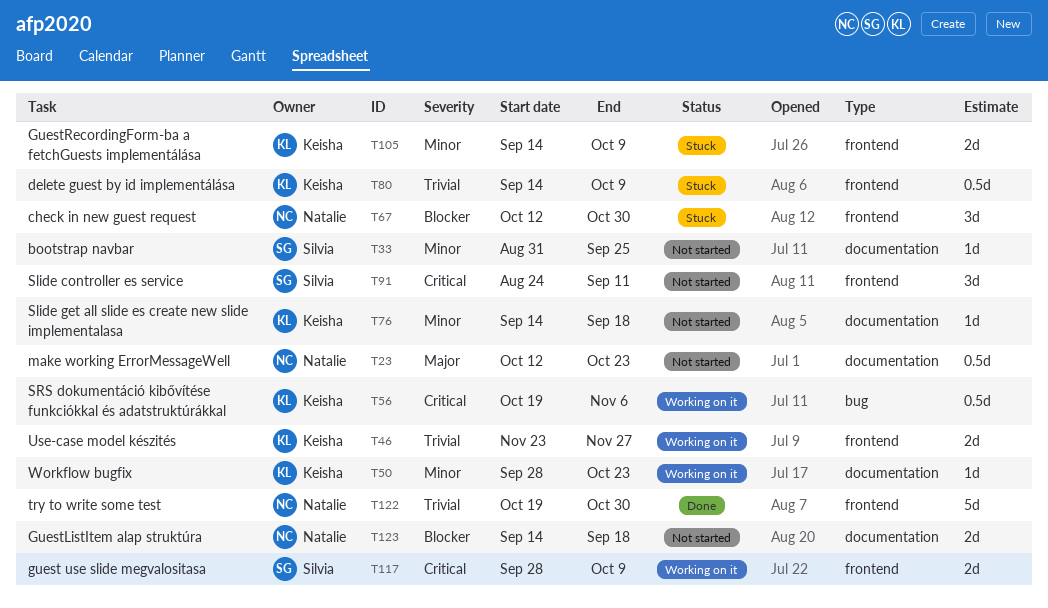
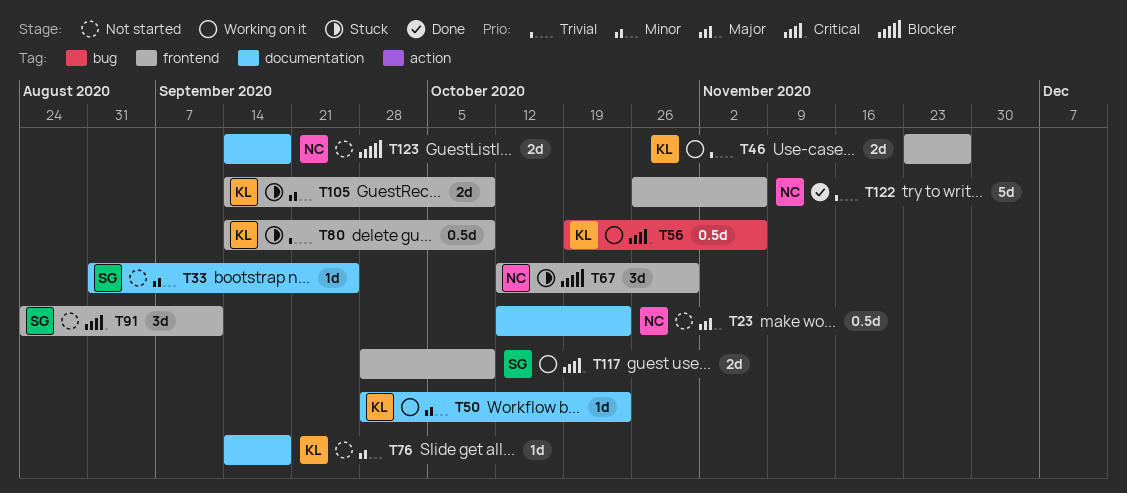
T122, start: Oct 19 -> Oct 26
T122, due: Oct 30 -> Nov 6

